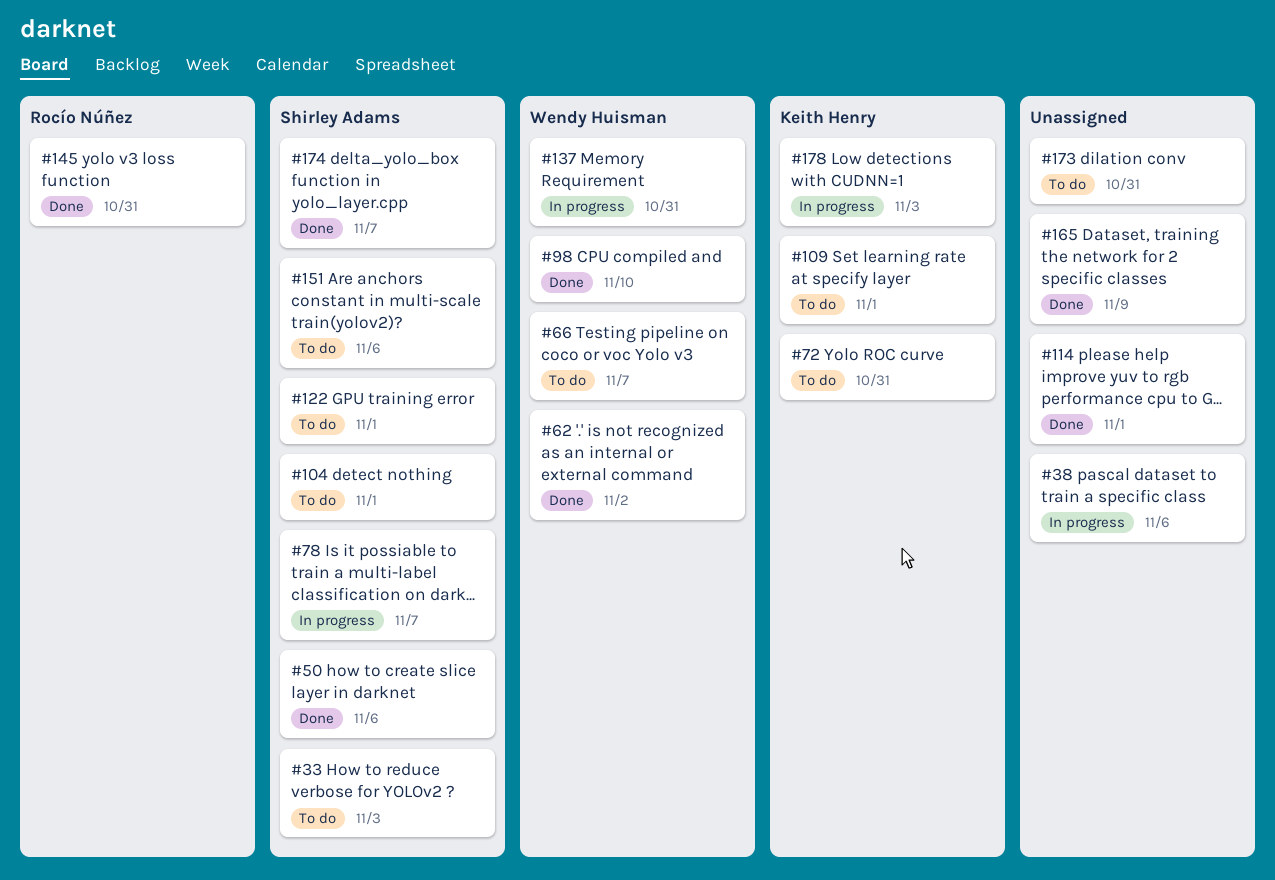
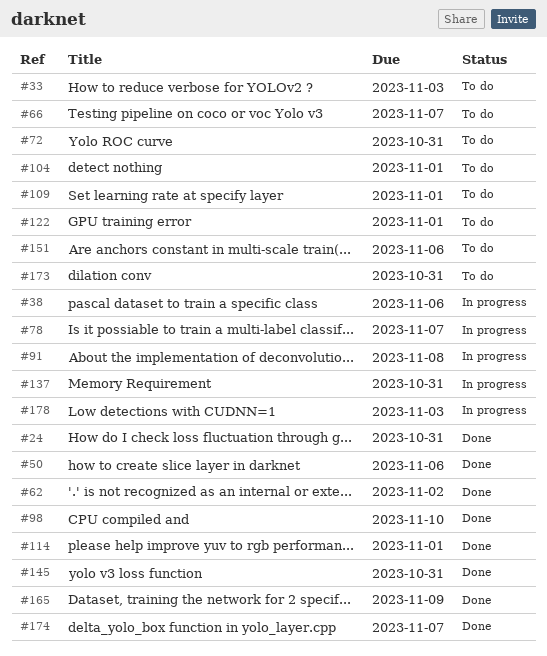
#24: none -> present
#91: none -> present

